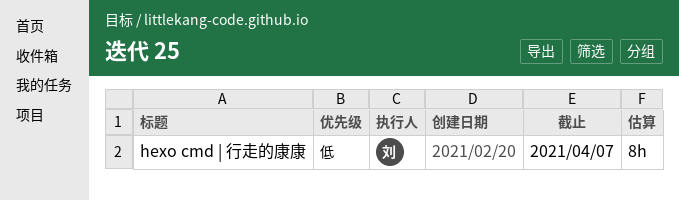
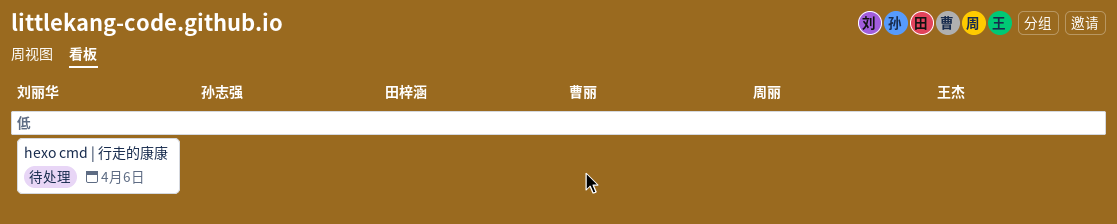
hexo cmd | 行走的康康, due: Apr 7 -> Apr 6

